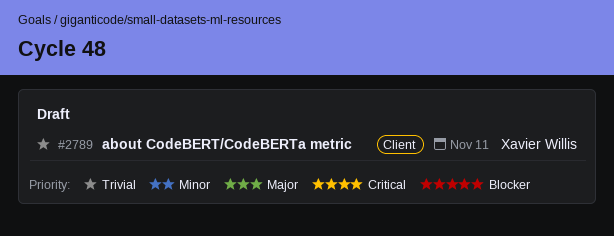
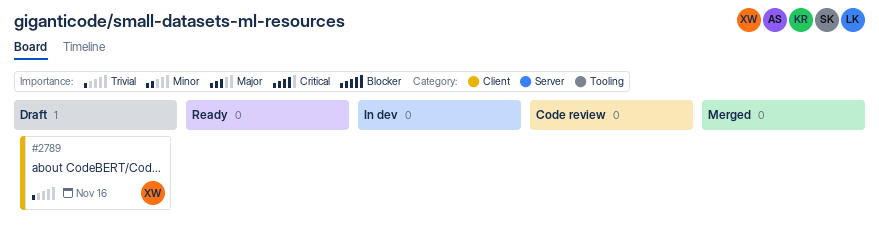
#2789, due: Nov 11 -> Nov 16

